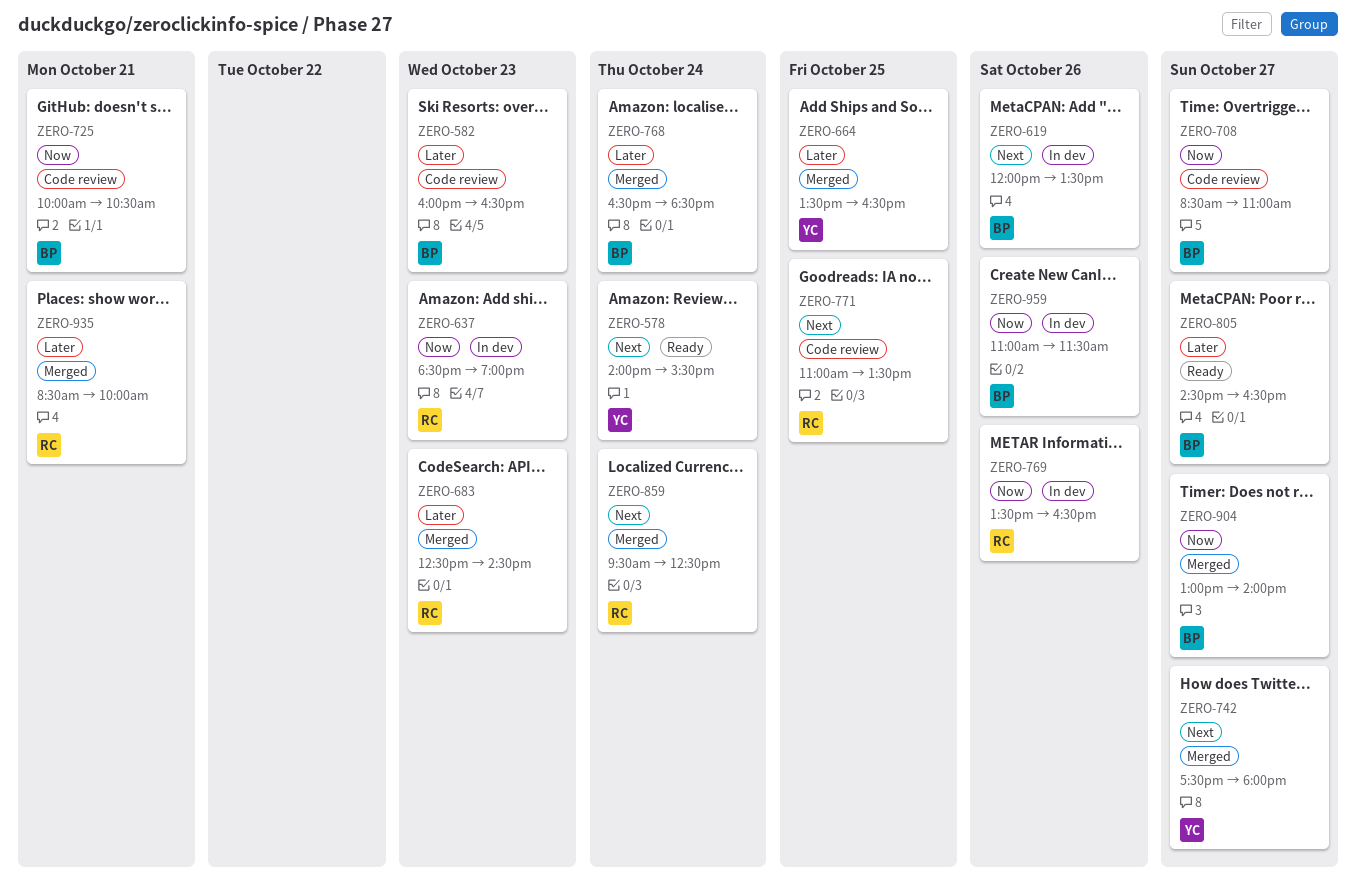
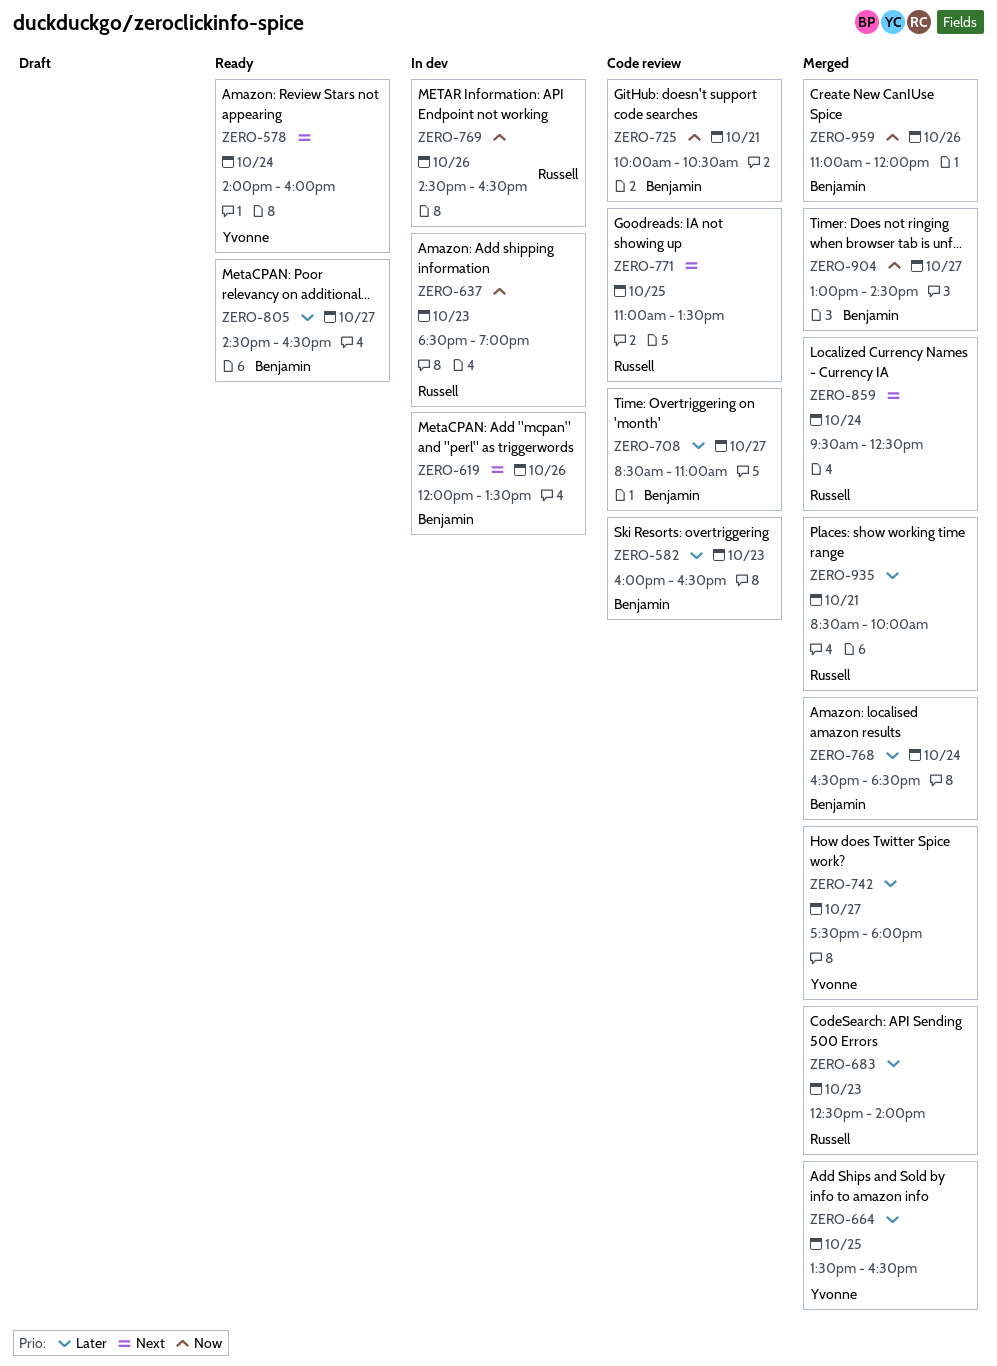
ZERO-578, ends: 15:30 -> 16:00
ZERO-683, ends: 14:30 -> 14:00
ZERO-708, priority: Now -> Later
ZERO-742, priority: Next -> Later
ZERO-769, begins: 13:30 -> 14:30
ZERO-904, ends: 14:00 -> 14:30
ZERO-959, status: In dev -> Merged
ZERO-959, ends: 11:30 -> 12:00

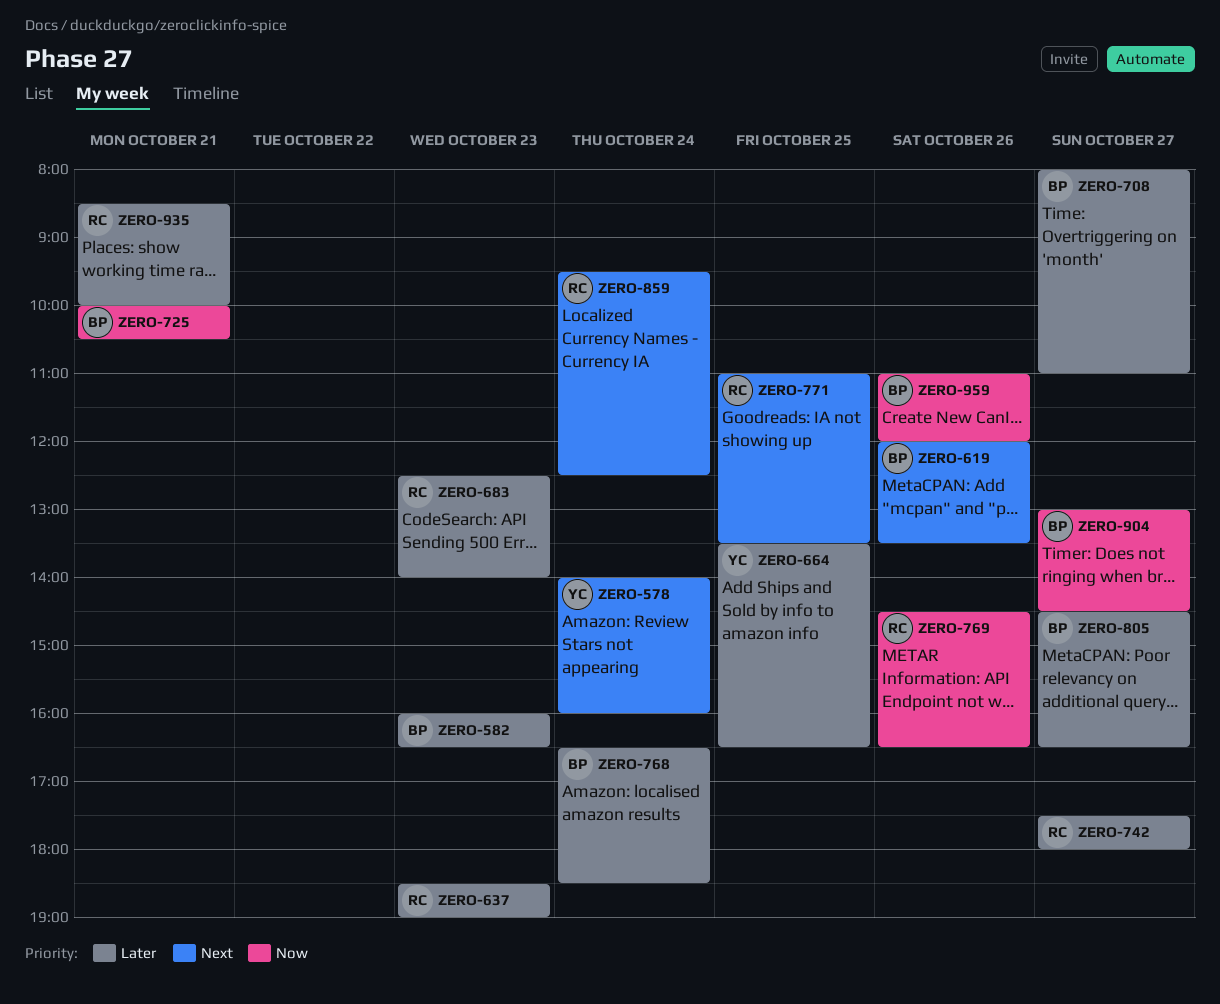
ZERO-637, priority: Now -> Later
ZERO-708, begins: 08:30 -> 08:00
ZERO-742, owner: Yvonne -> Russell

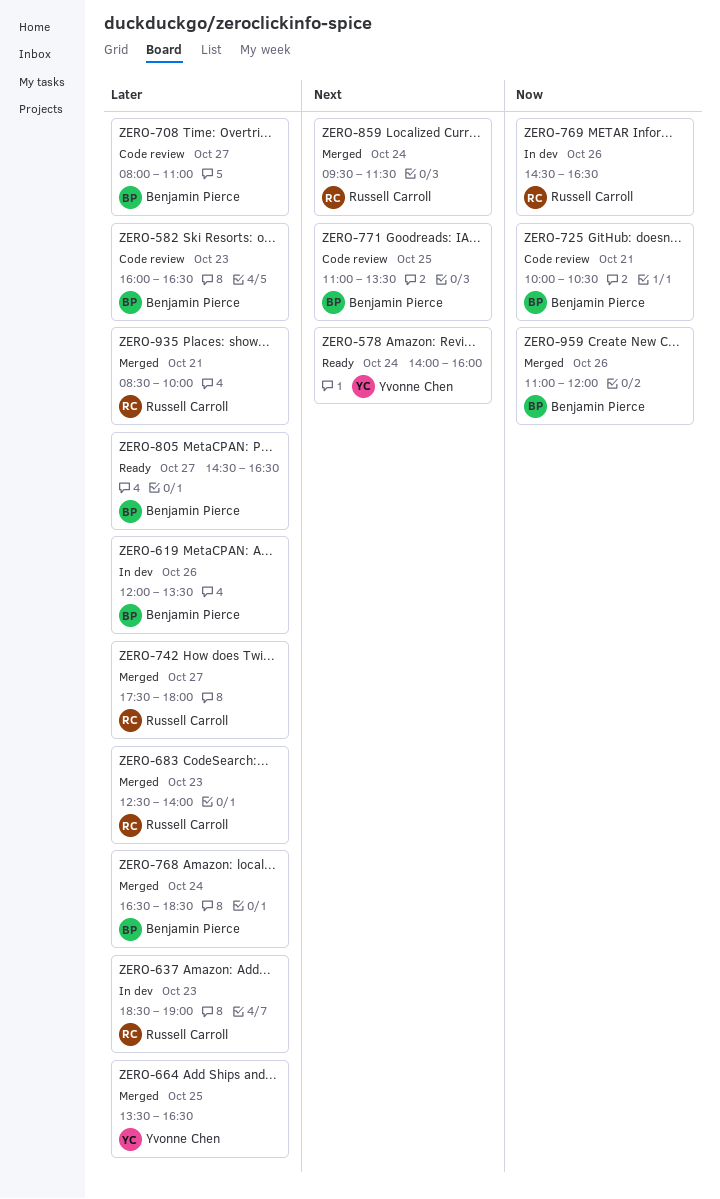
ZERO-619, priority: Next -> Later
ZERO-771, owner: Russell Carroll -> Benjamin Pierce
ZERO-859, ends: 12:30 -> 11:30
ZERO-904: present -> none

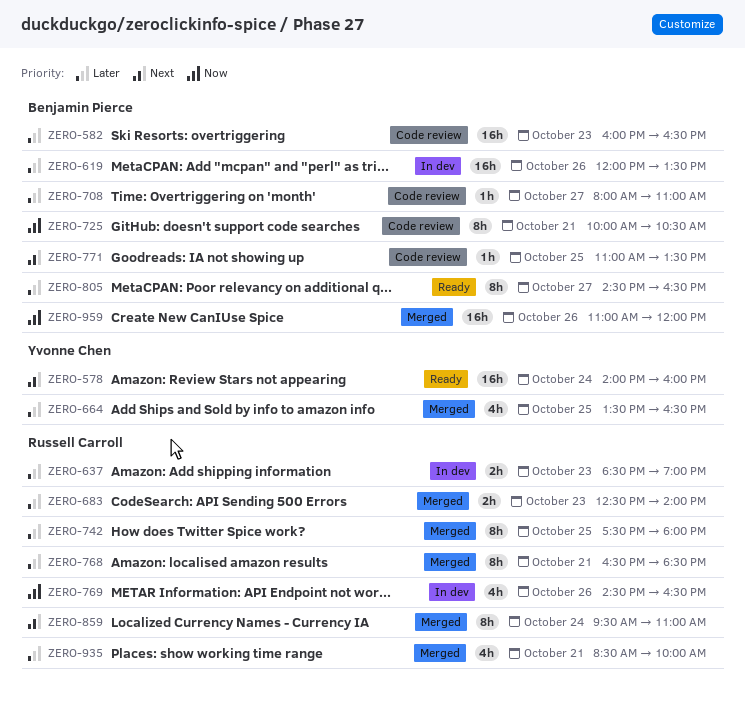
ZERO-742, day: Oct 27 -> Oct 25
ZERO-768, owner: Benjamin Pierce -> Russell Carroll
ZERO-768, day: Oct 24 -> Oct 21
ZERO-859, ends: 11:30 -> 11:00

